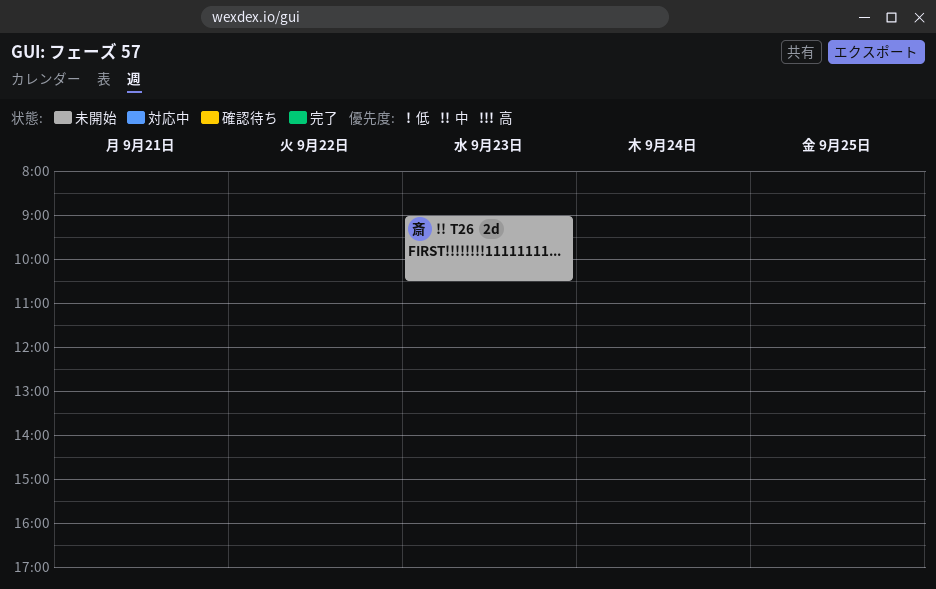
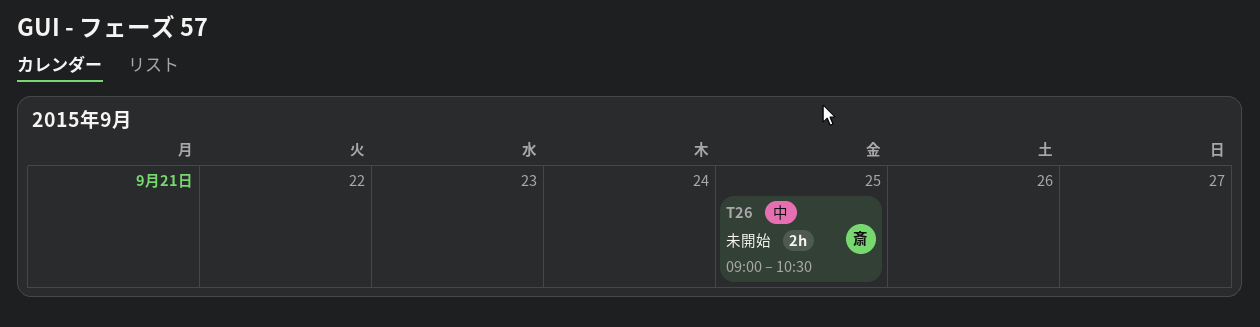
T26, estimate: 2d -> 2h
T26, day: Sep 23 -> Sep 25

